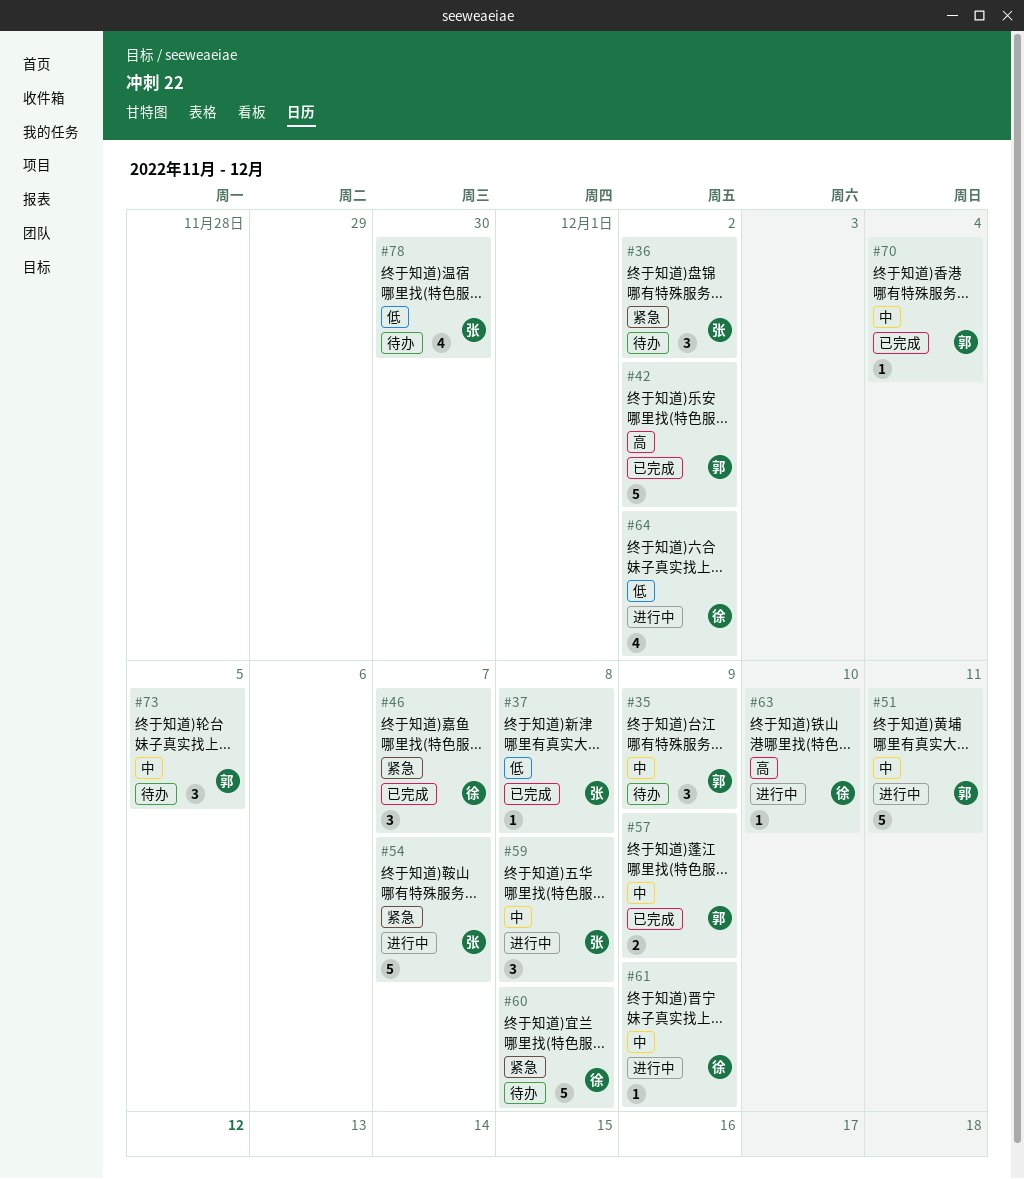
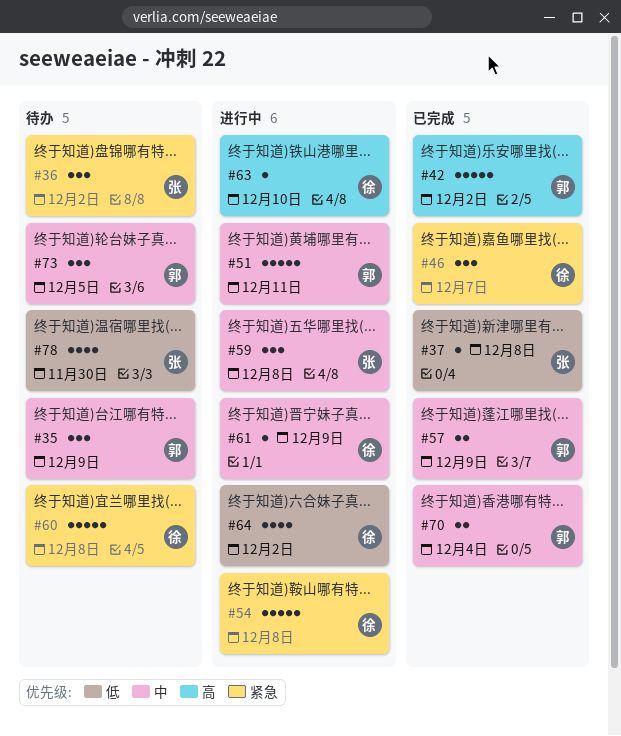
#54, owner: 张 -> 徐
#54, due: Dec 7 -> Dec 8
#70, estimate: 1 -> 2

